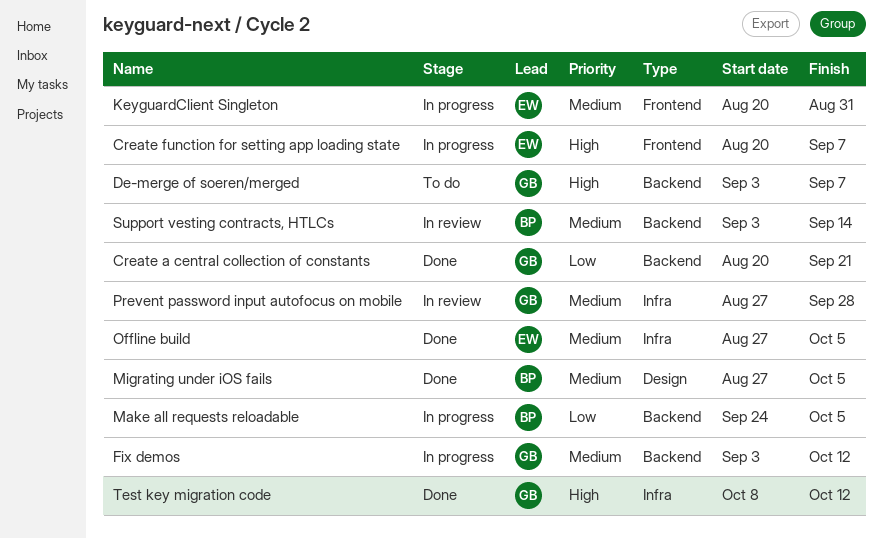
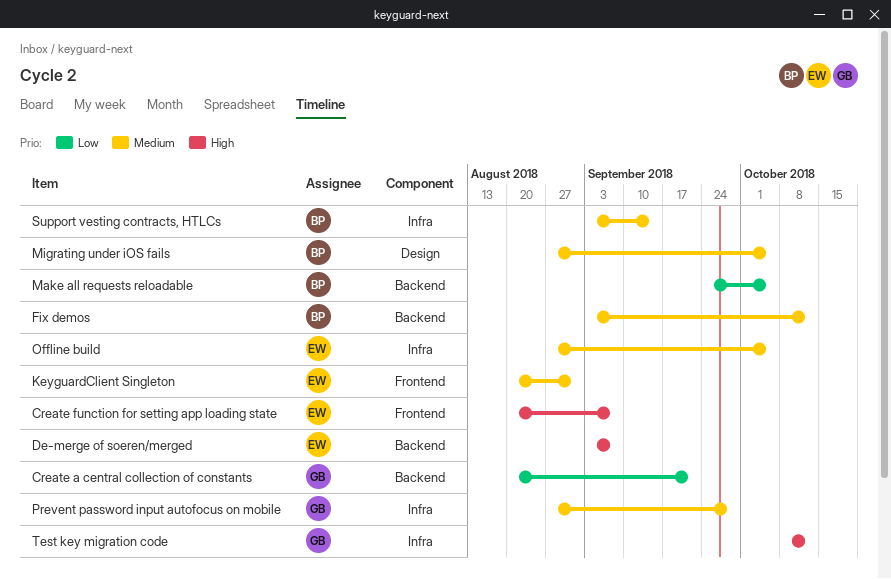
De-merge of soeren/merged, owner: GB -> EW
Fix demos, owner: GB -> BP
Support vesting contracts, HTLCs, label: Backend -> Infra

